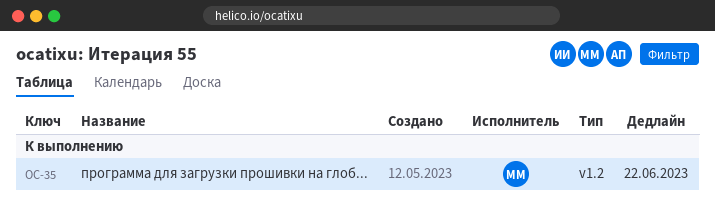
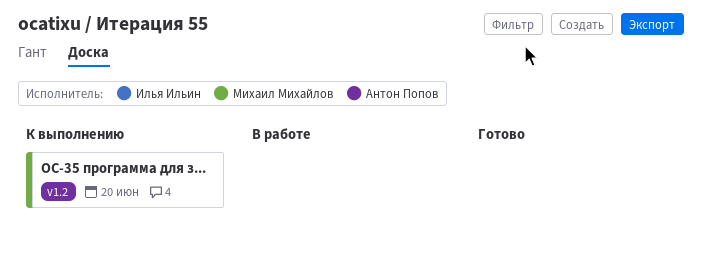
OC-35, due: Jun 22 -> Jun 20

